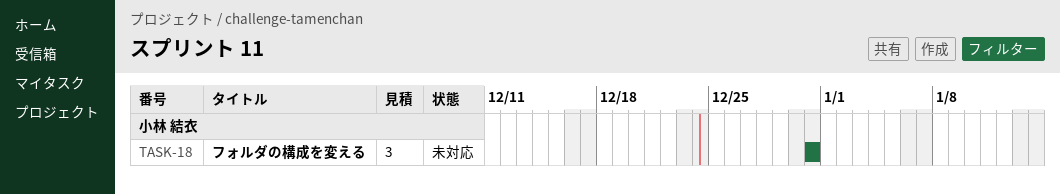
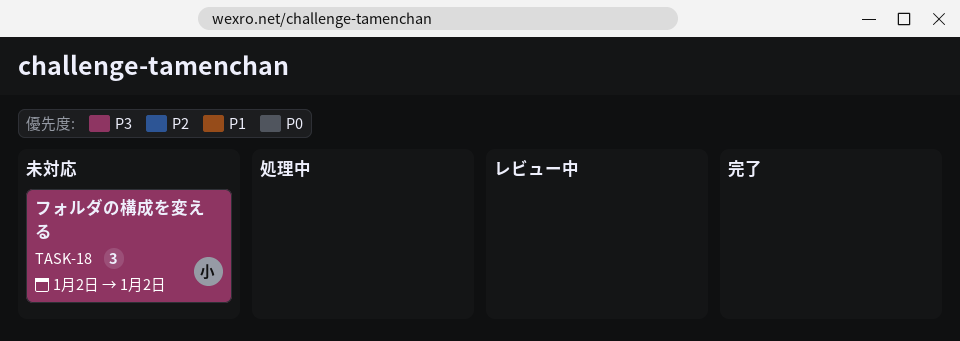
TASK-18, start: Dec 31 -> Jan 2
TASK-18, due: Dec 31 -> Jan 2

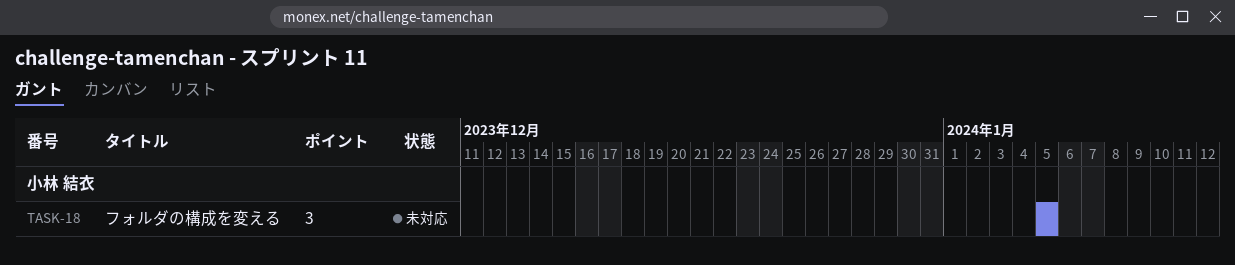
TASK-18, start: Jan 2 -> Jan 5
TASK-18, due: Jan 2 -> Jan 5

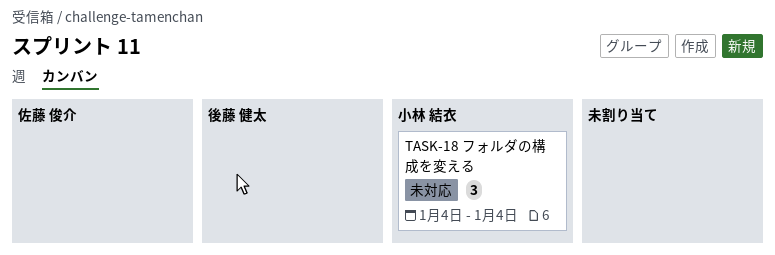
TASK-18, start: Jan 5 -> Jan 4
TASK-18, due: Jan 5 -> Jan 4

